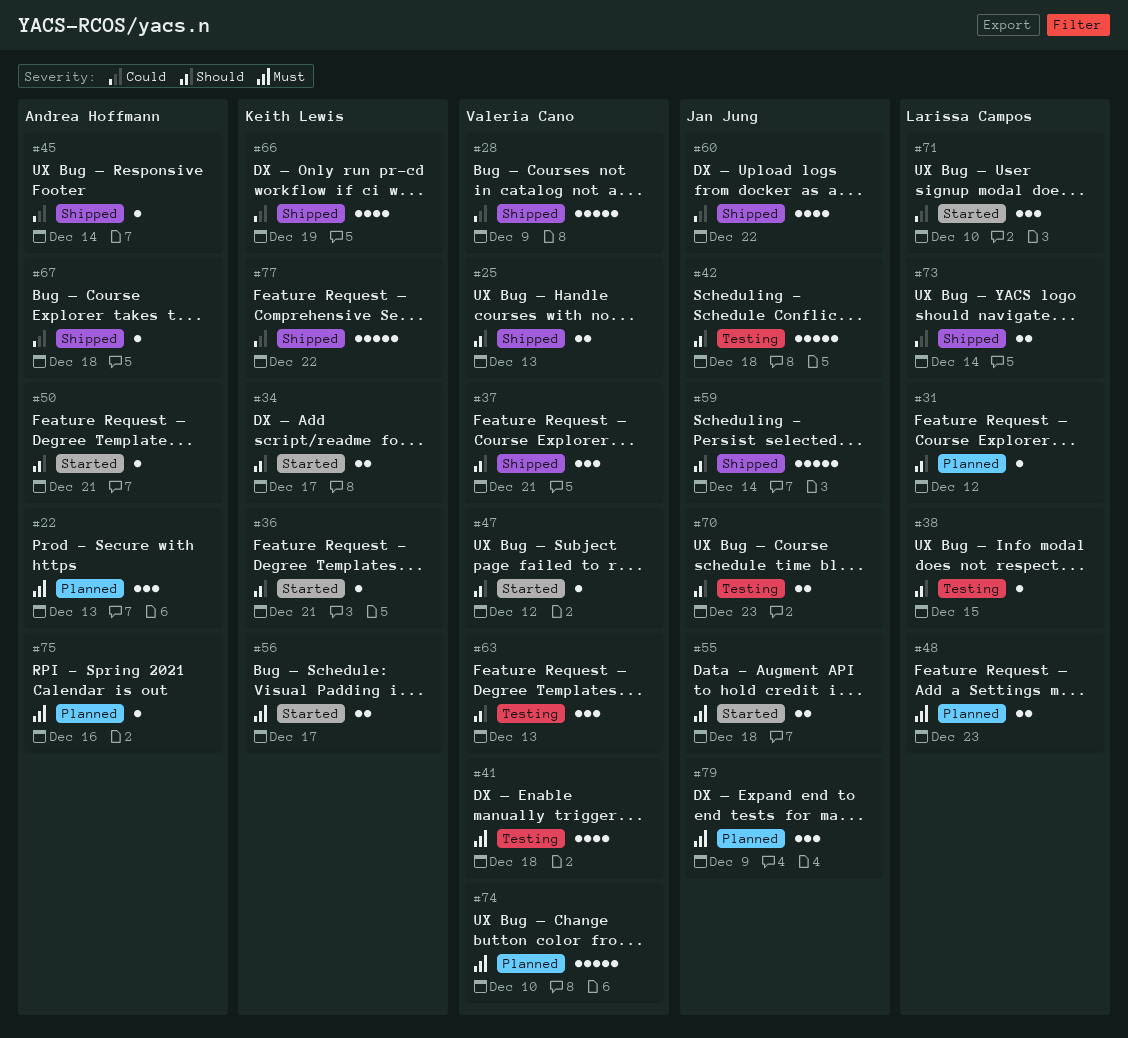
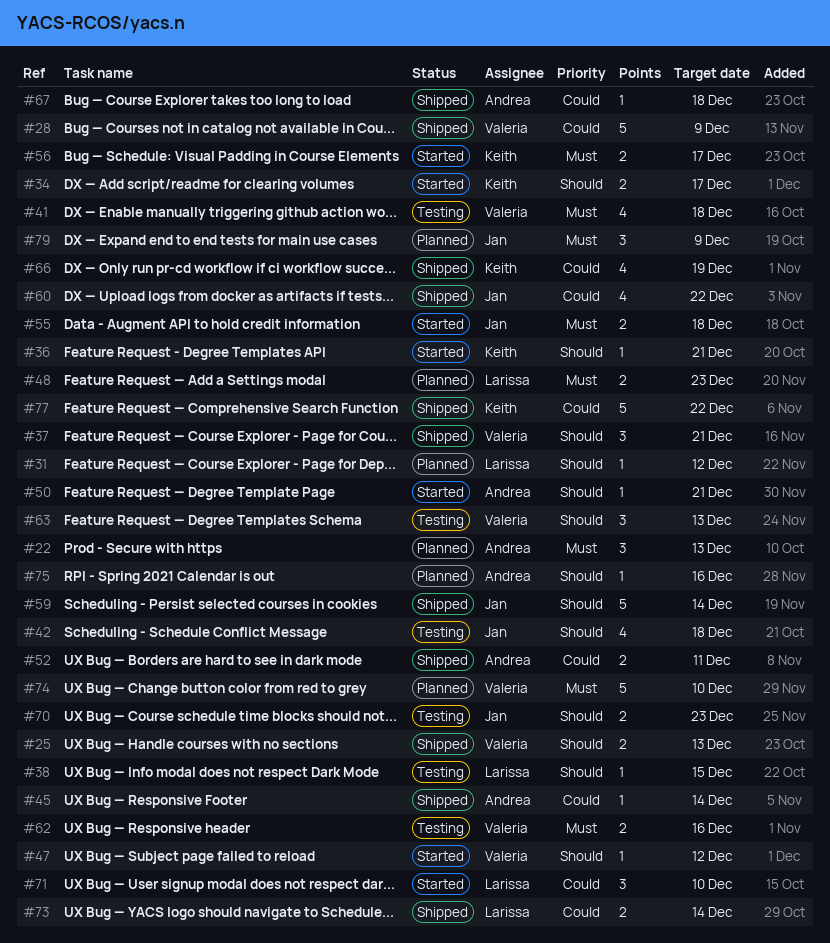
#42, estimate: 5 -> 4
#52: none -> present
#62: none -> present
#75, priority: Must -> Should

